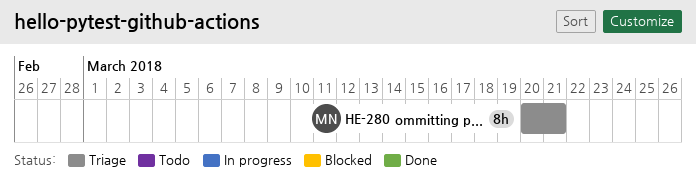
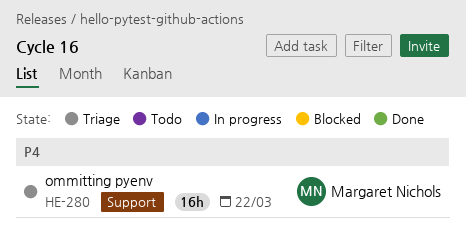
HE-280, estimate: 8h -> 16h
HE-280, due: Mar 21 -> Mar 22

